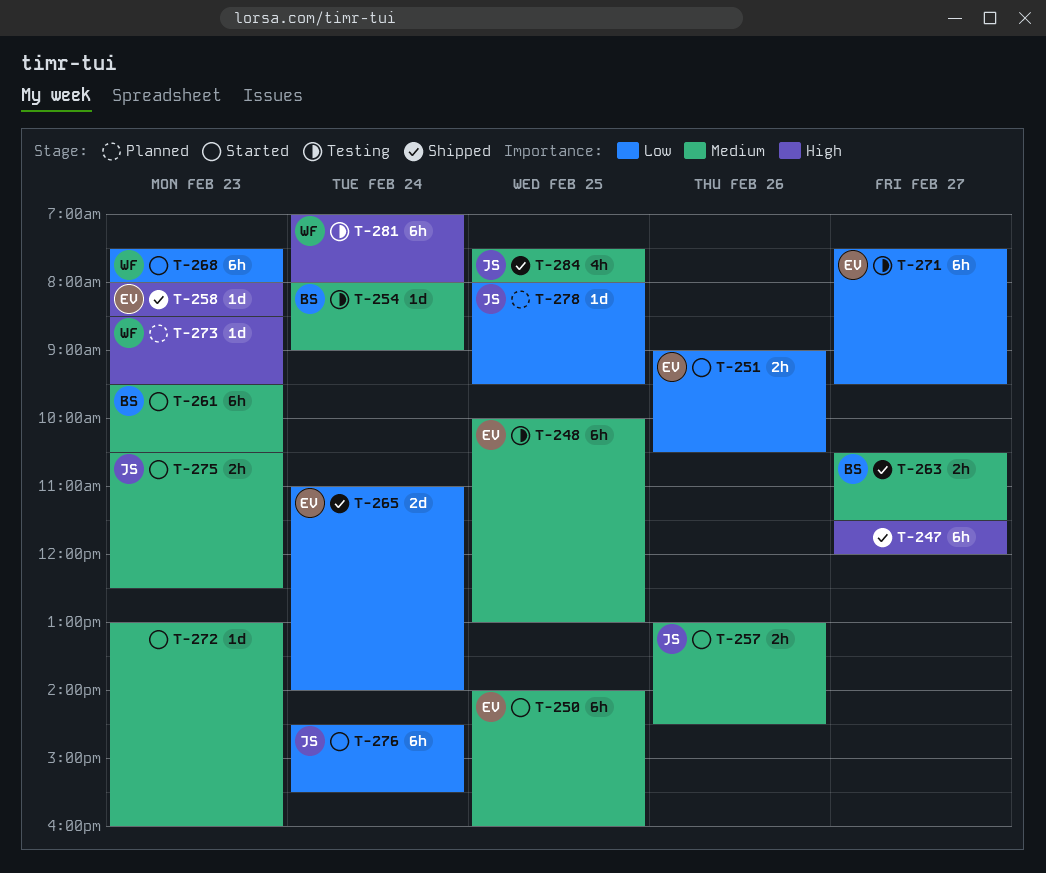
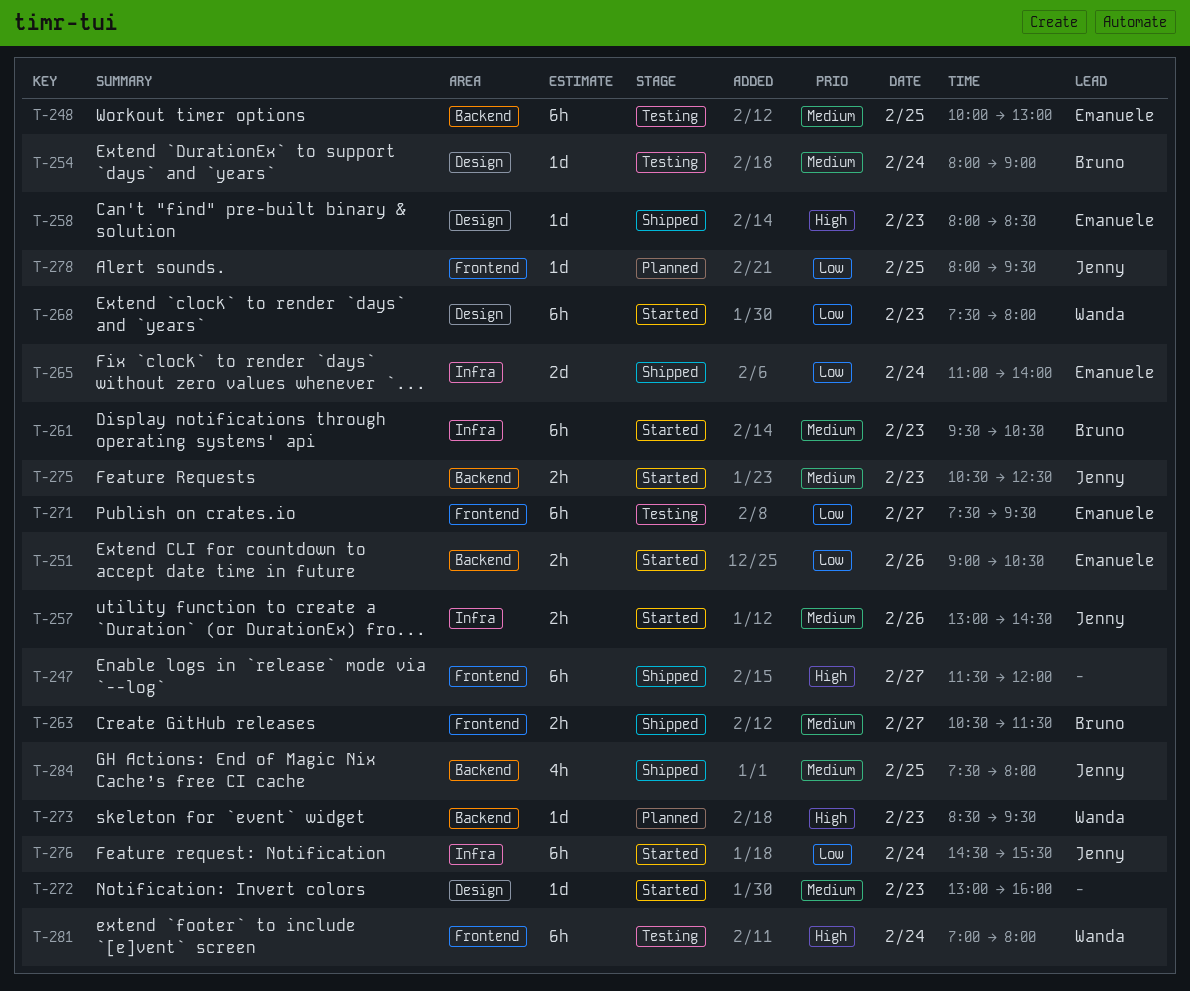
T-250: present -> none

